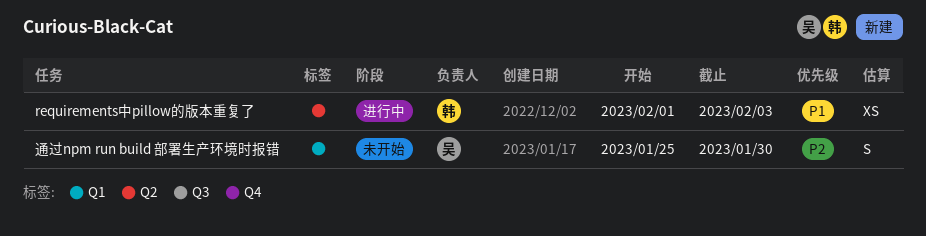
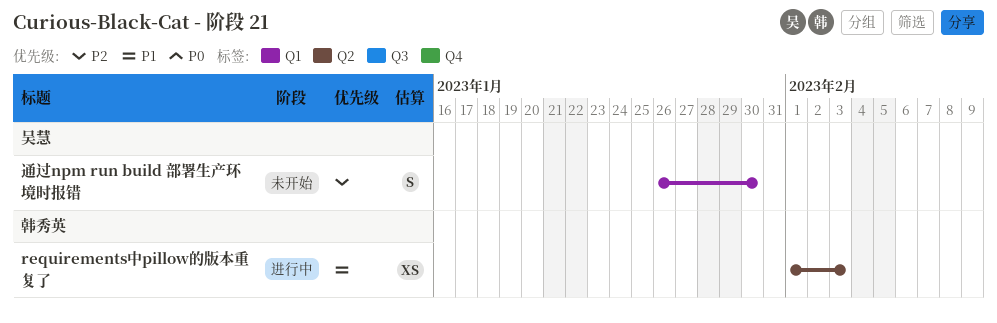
通过npm run build 部署生产环境时报错, start: Jan 25 -> Jan 26

